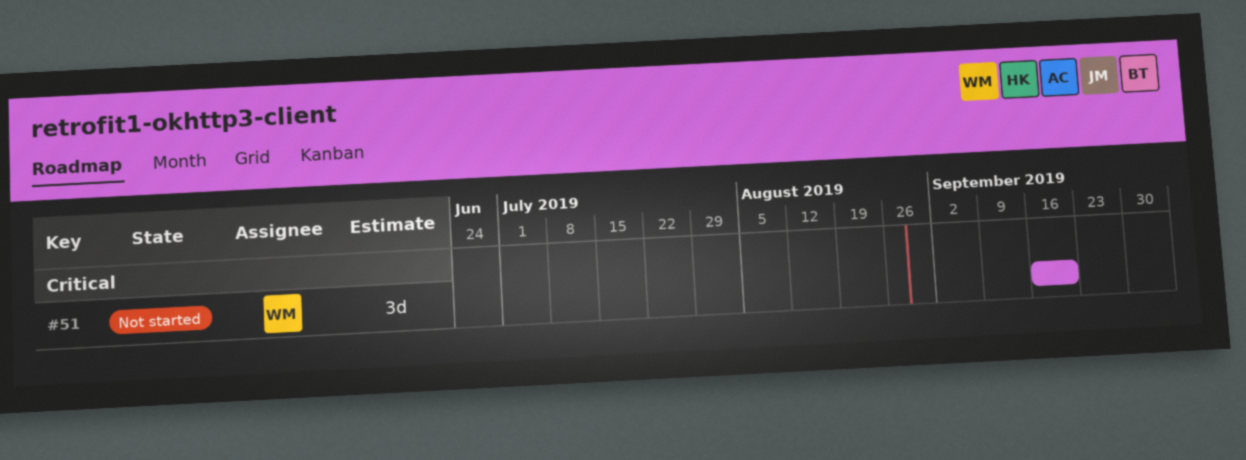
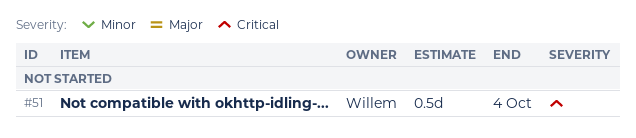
#51, estimate: 3d -> 0.5d
#51, due: Sep 20 -> Oct 4

